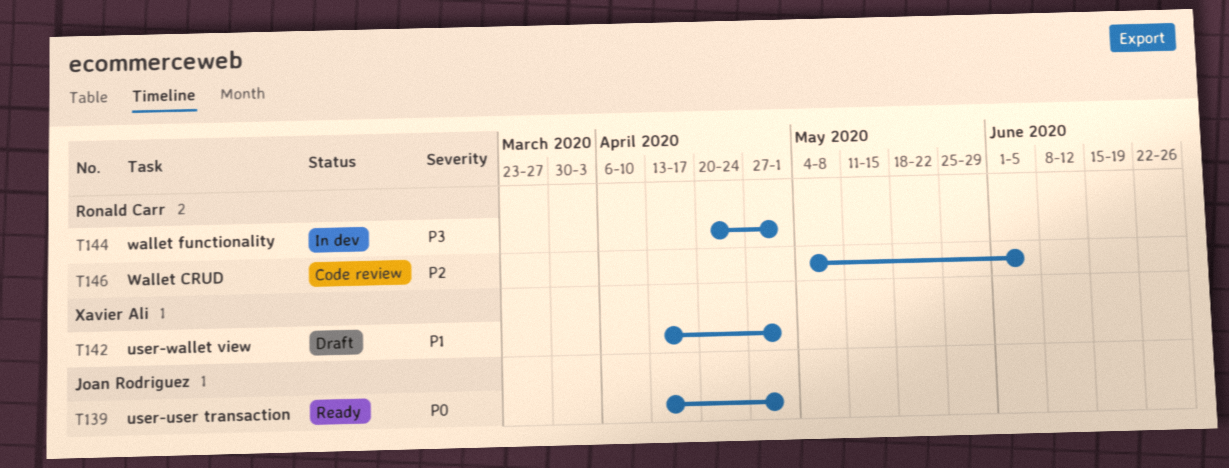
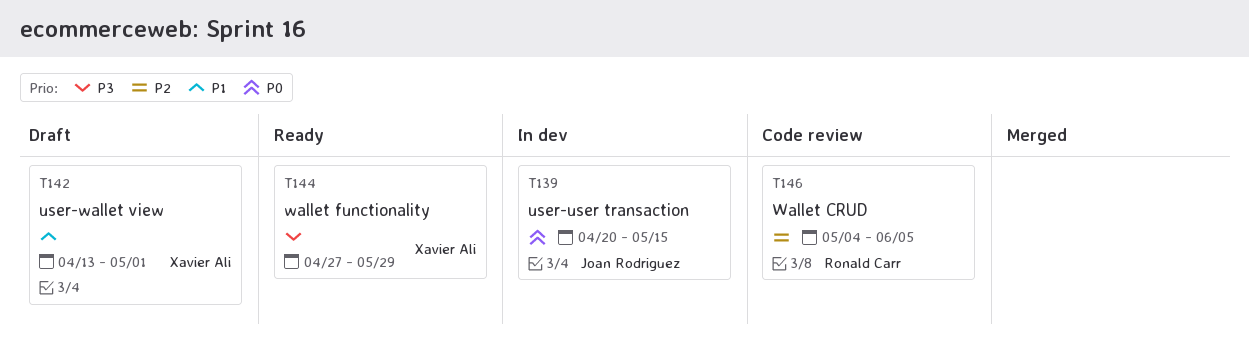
T139, status: Ready -> In dev
T139, start: Apr 13 -> Apr 20
T139, due: May 1 -> May 15
T144, status: In dev -> Ready
T144, owner: Ronald Carr -> Xavier Ali
T144, start: Apr 20 -> Apr 27
T144, due: May 1 -> May 29

